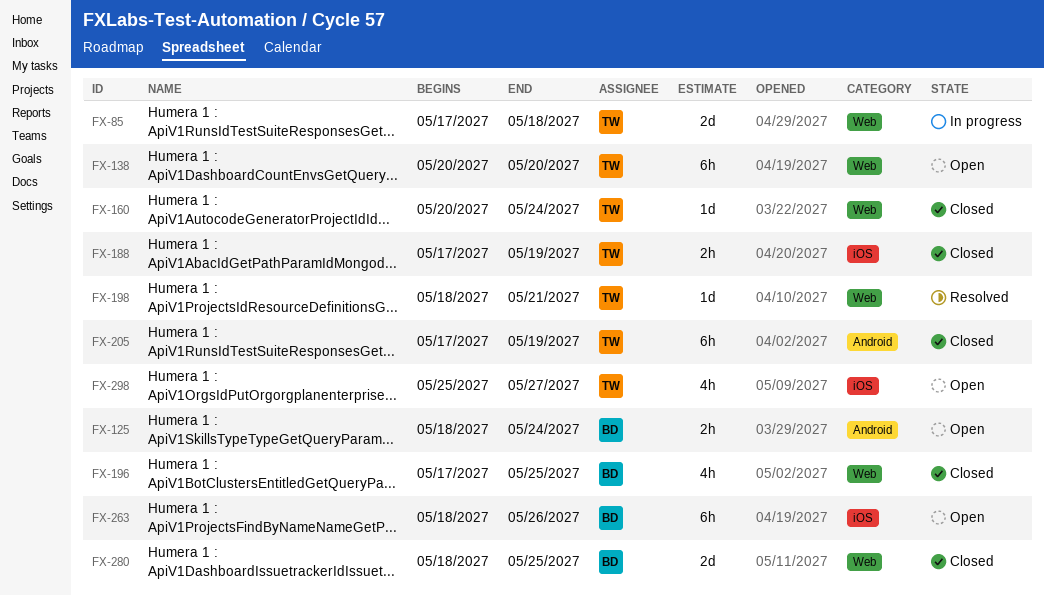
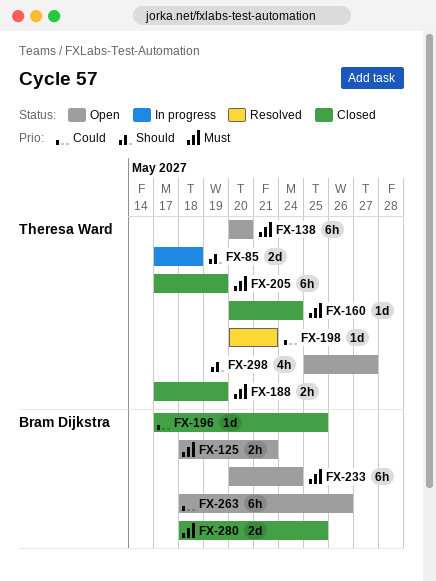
FX-125, due: May 24 -> May 21
FX-196, estimate: 4h -> 1d
FX-198, start: May 18 -> May 20
FX-233: none -> present

